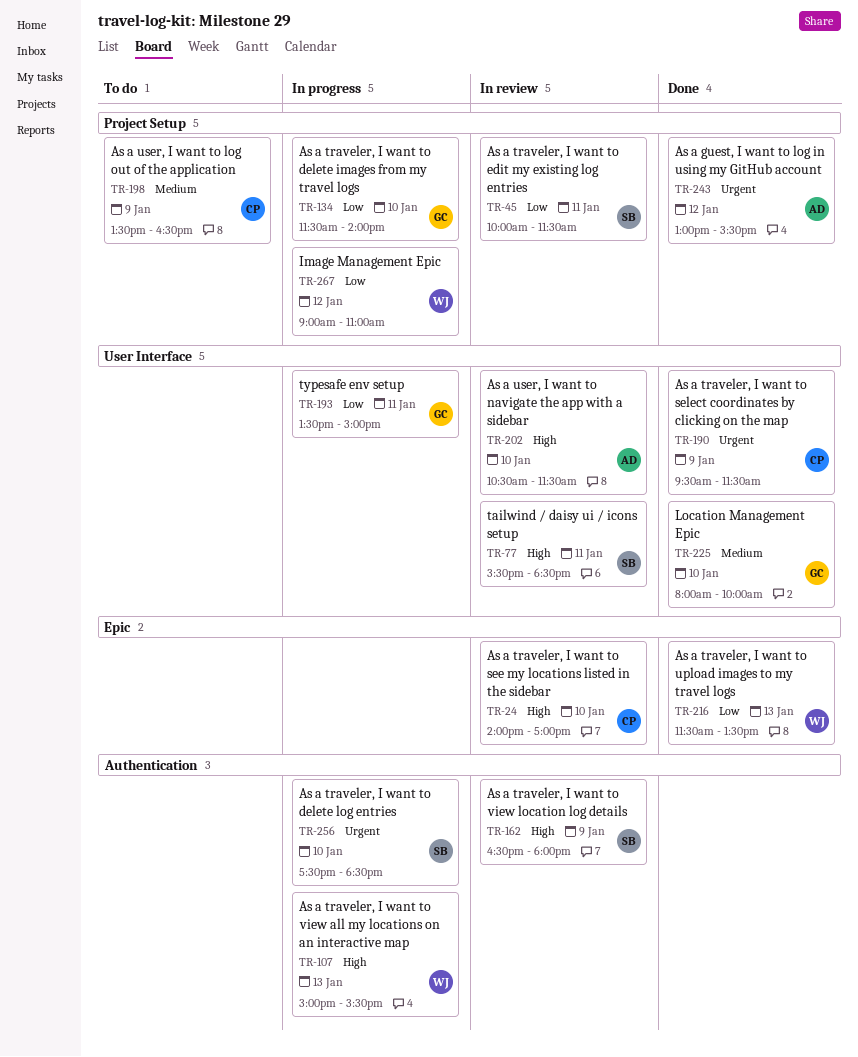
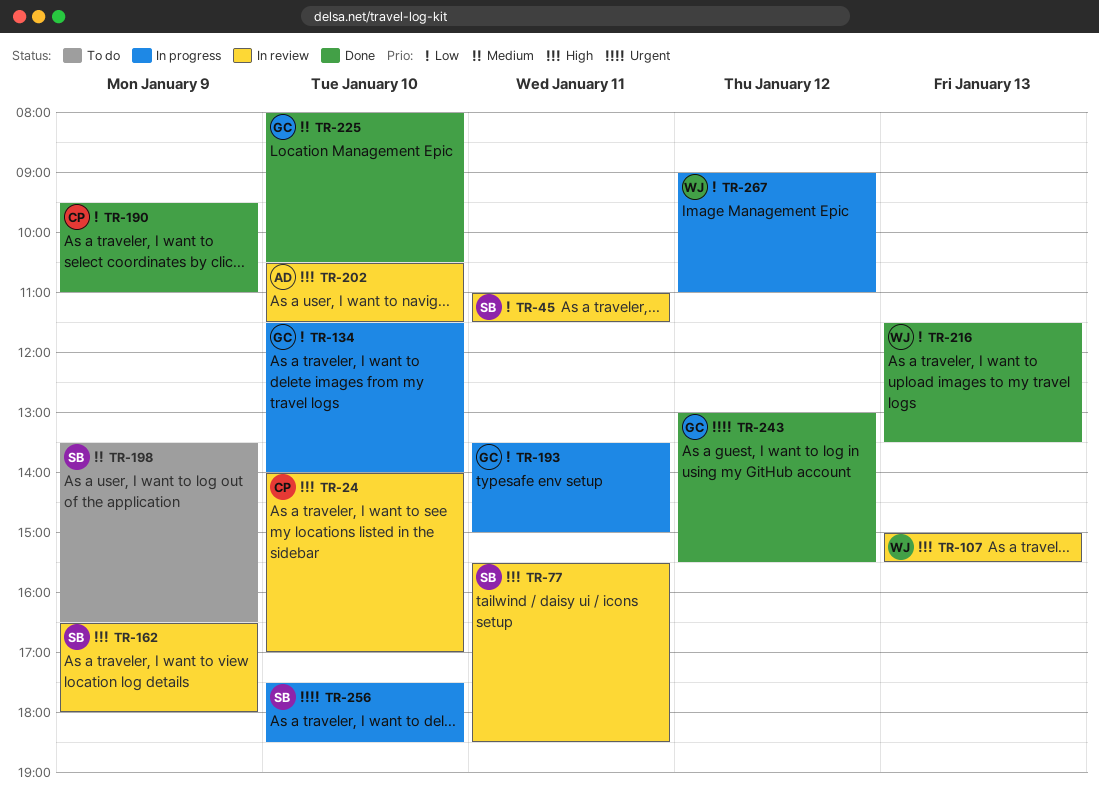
TR-45, begins: 10:00 -> 11:00
TR-107, status: In progress -> In review
TR-190, priority: Urgent -> Low
TR-190, ends: 11:30 -> 11:00
TR-198, owner: CP -> SB
TR-225, ends: 10:00 -> 10:30
TR-243, owner: AD -> GC

